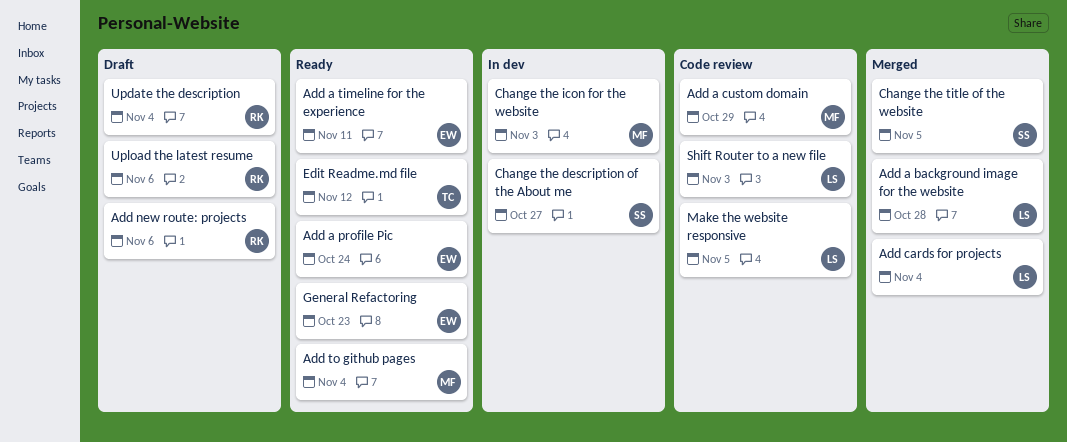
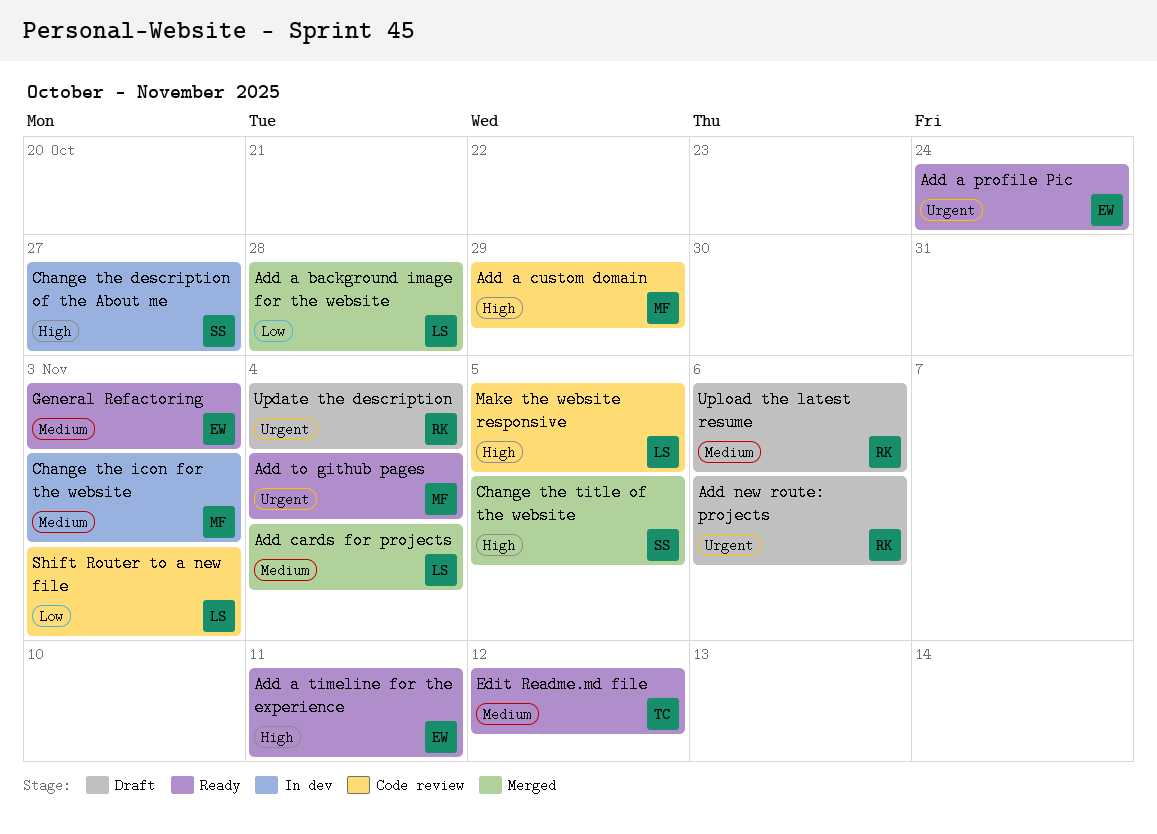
General Refactoring, due: Oct 23 -> Nov 3

